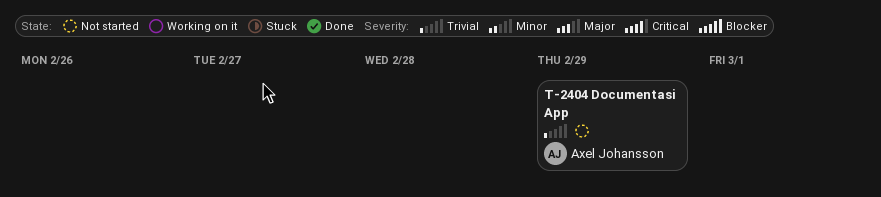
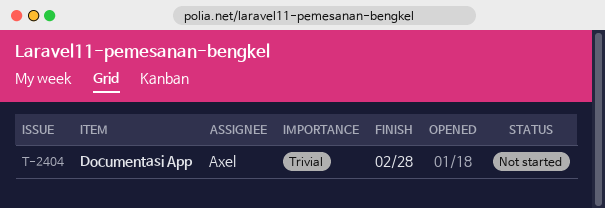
T-2404, due: Feb 29 -> Feb 28

